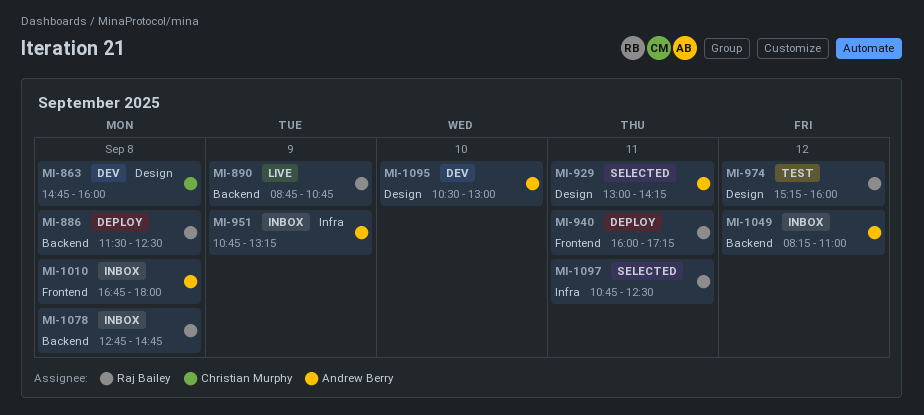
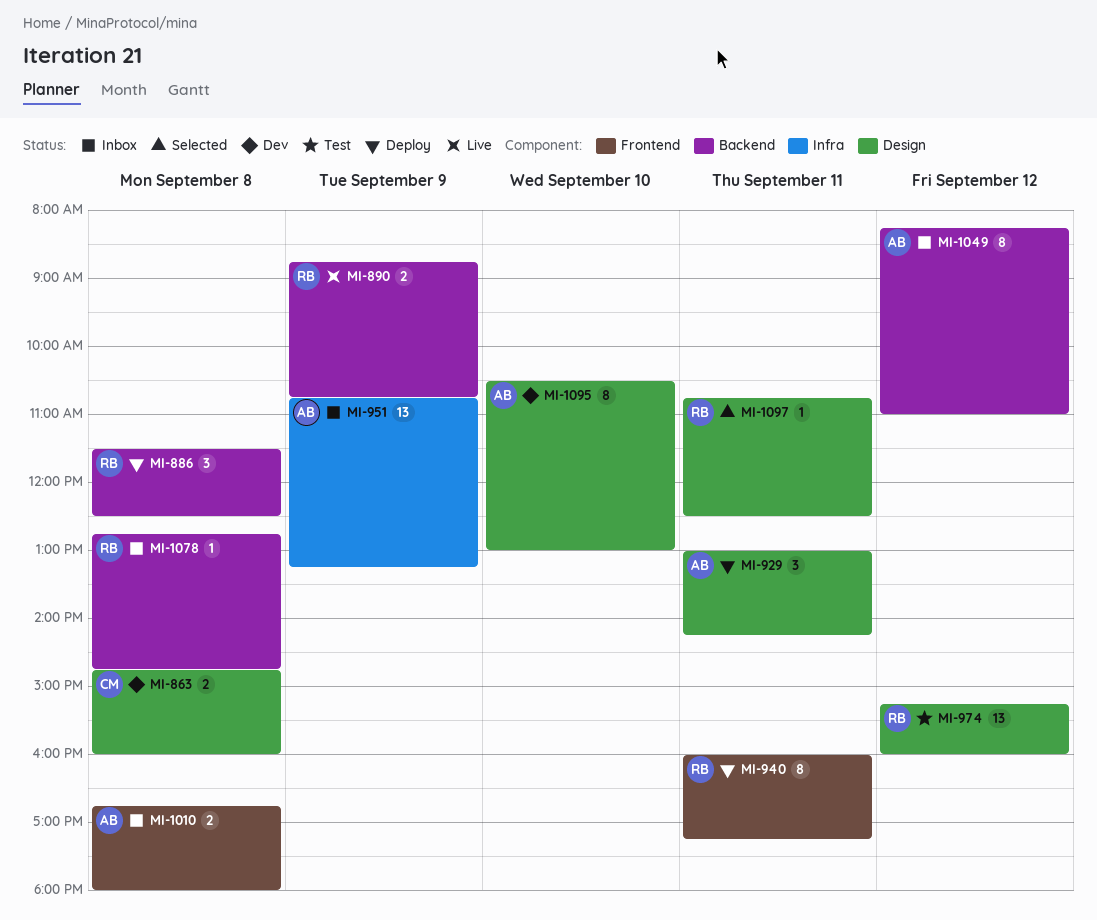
MI-929, status: Selected -> Deploy
MI-1097, label: Infra -> Design

